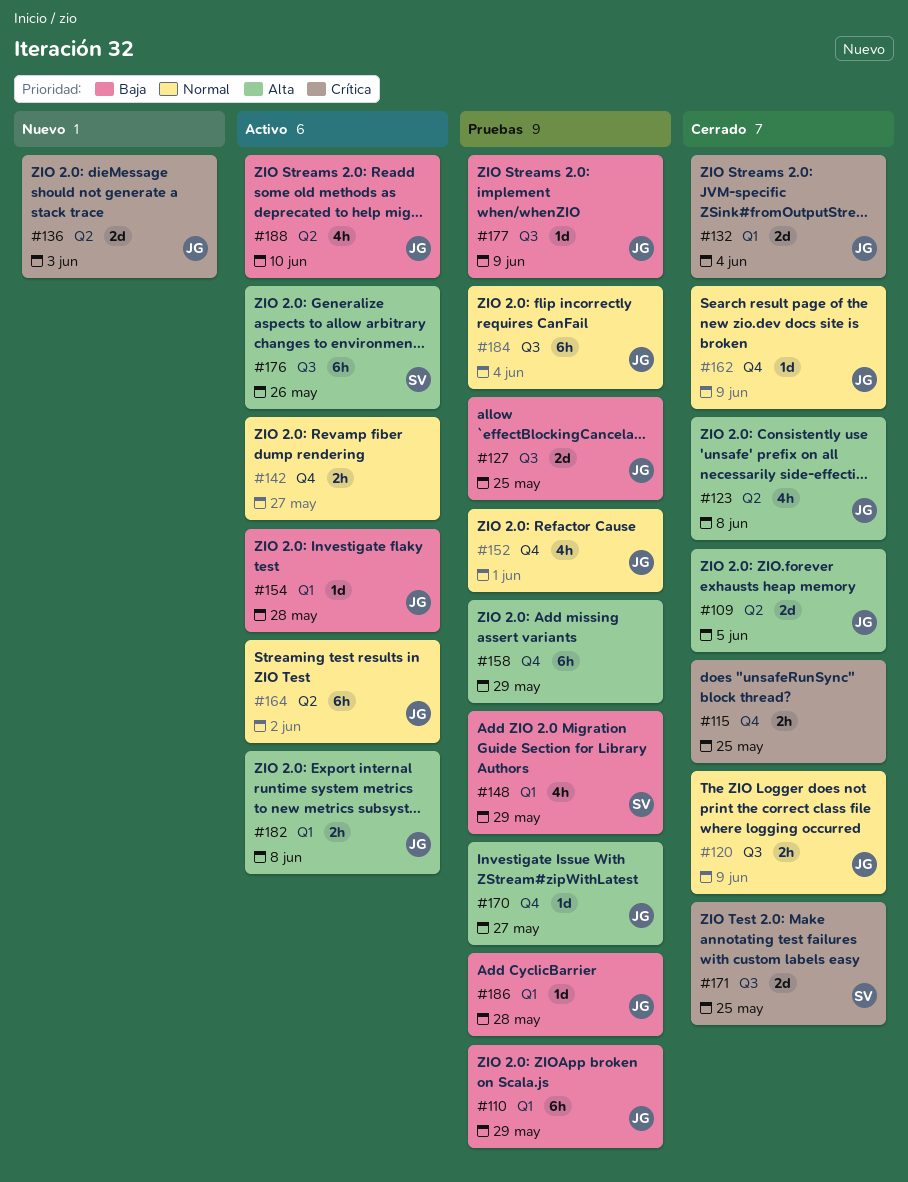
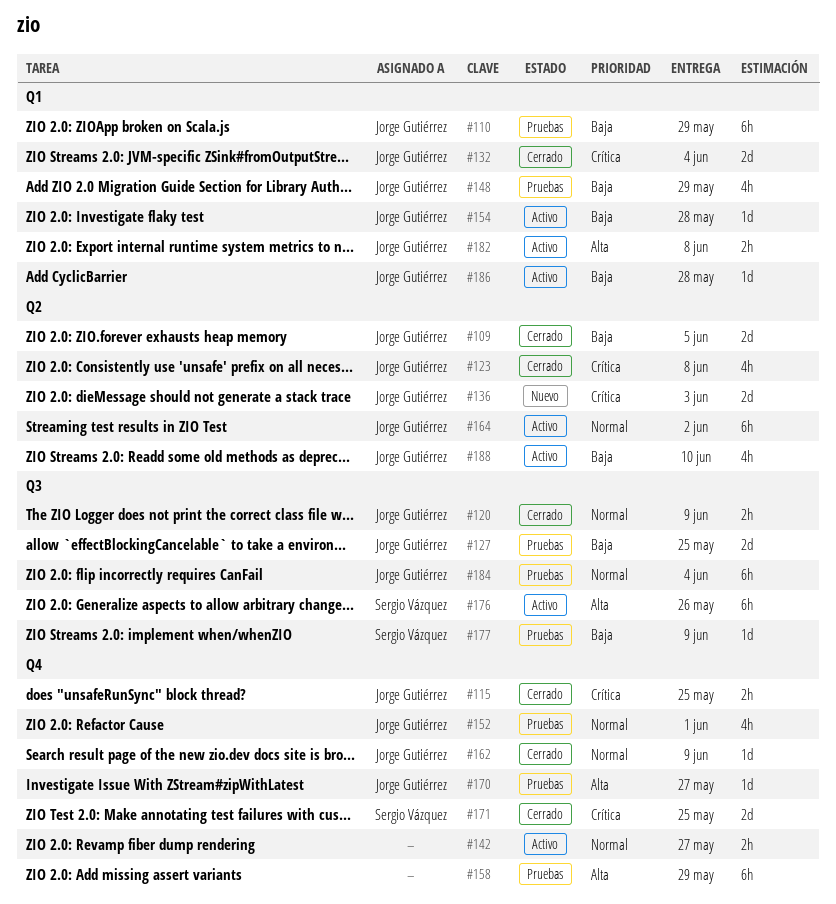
#109, priority: Alta -> Baja
#115, owner: none -> Jorge Gutiérrez
#123, priority: Alta -> Crítica
#148, owner: Sergio Vázquez -> Jorge Gutiérrez
#171, label: Q3 -> Q4
#177, owner: Jorge Gutiérrez -> Sergio Vázquez
#186, status: Pruebas -> Activo

